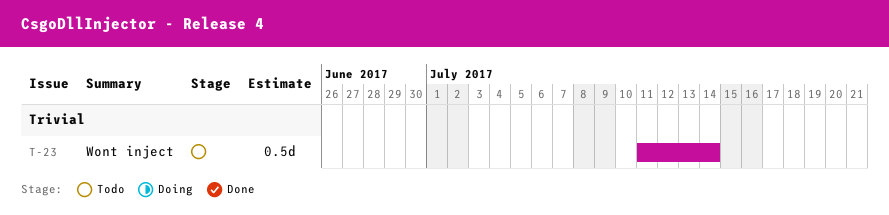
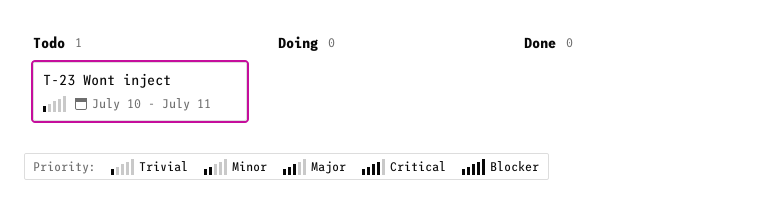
T-23, start: Jul 11 -> Jul 10
T-23, due: Jul 14 -> Jul 11

